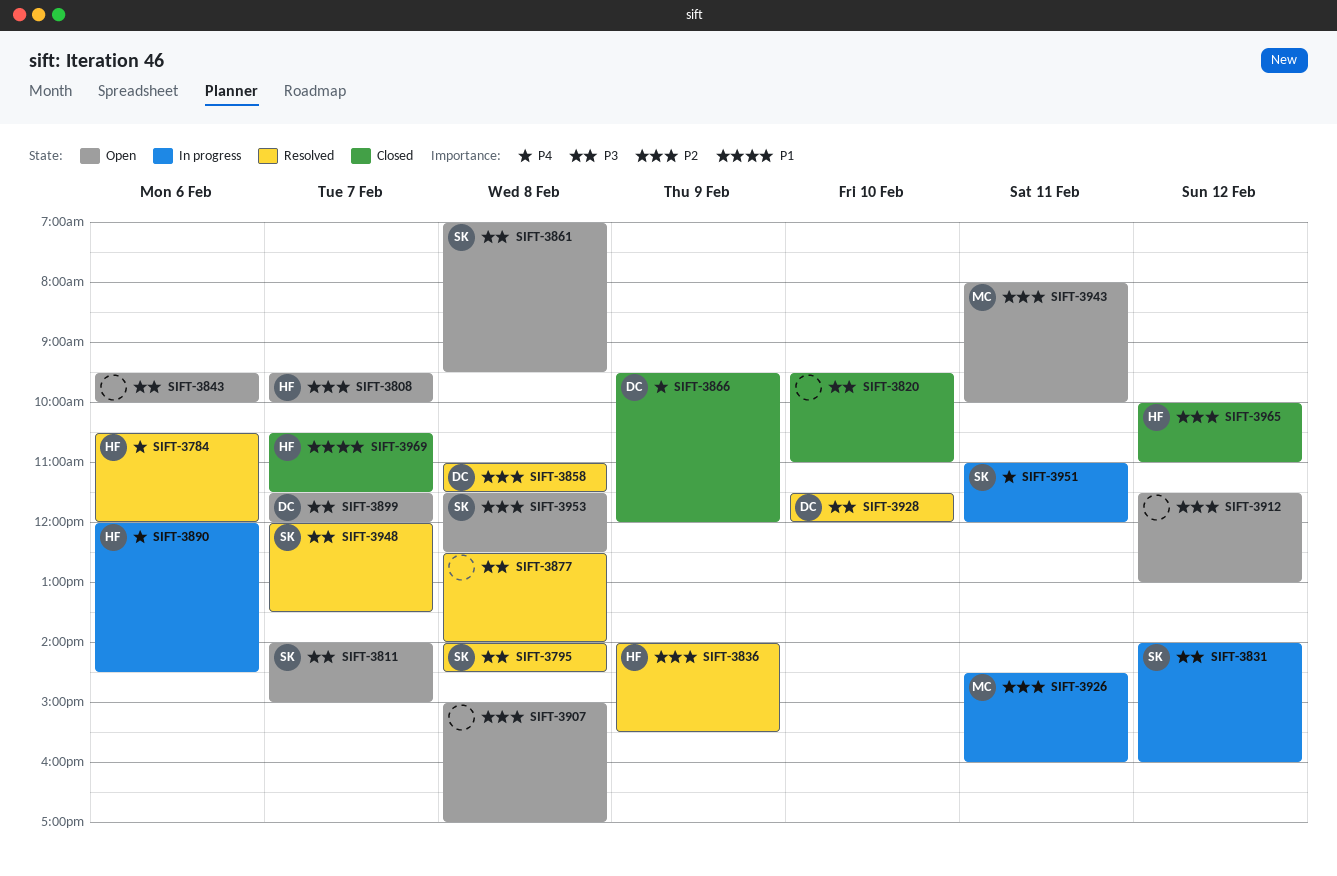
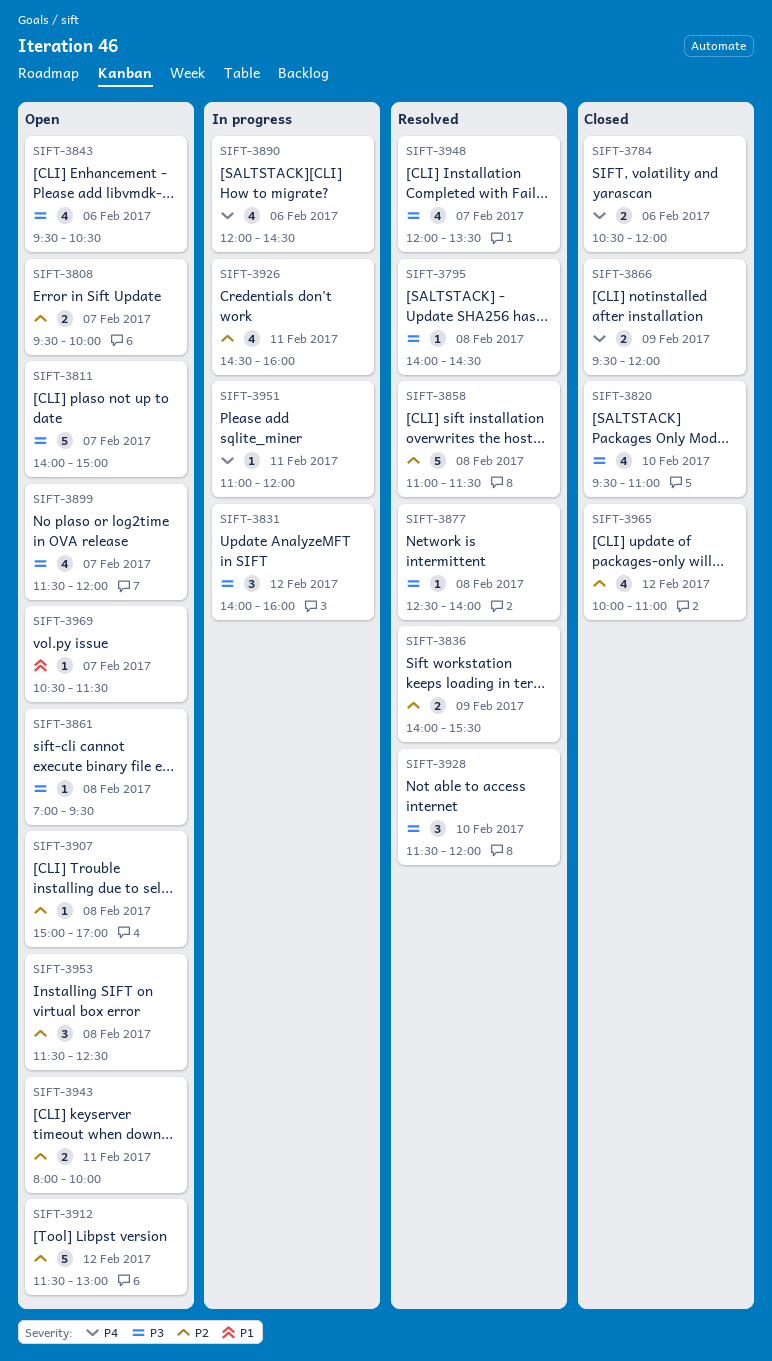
SIFT-3784, status: Resolved -> Closed
SIFT-3843, ends: 10:00 -> 10:30
SIFT-3969, status: Closed -> Open

